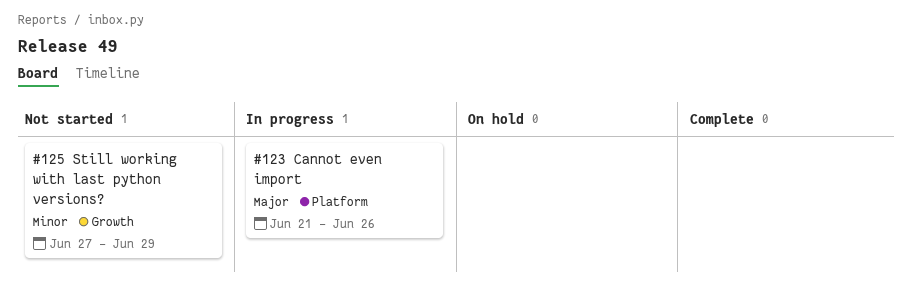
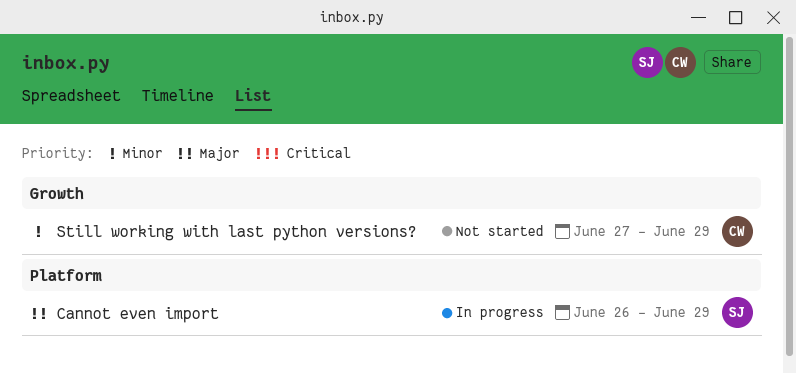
Cannot even import, start: Jun 21 -> Jun 26
Cannot even import, due: Jun 26 -> Jun 29

